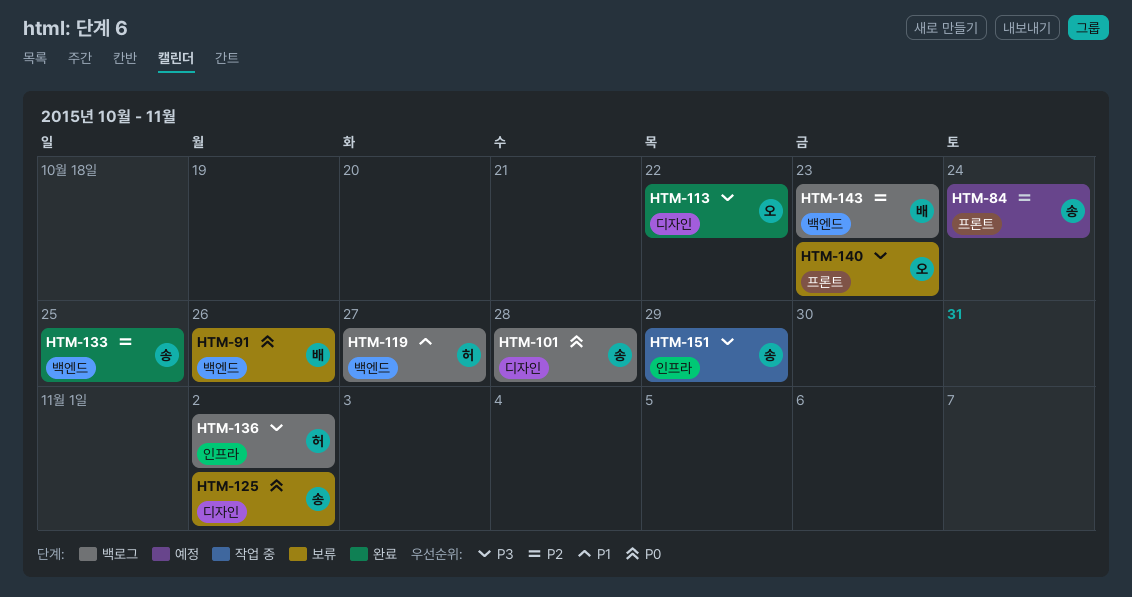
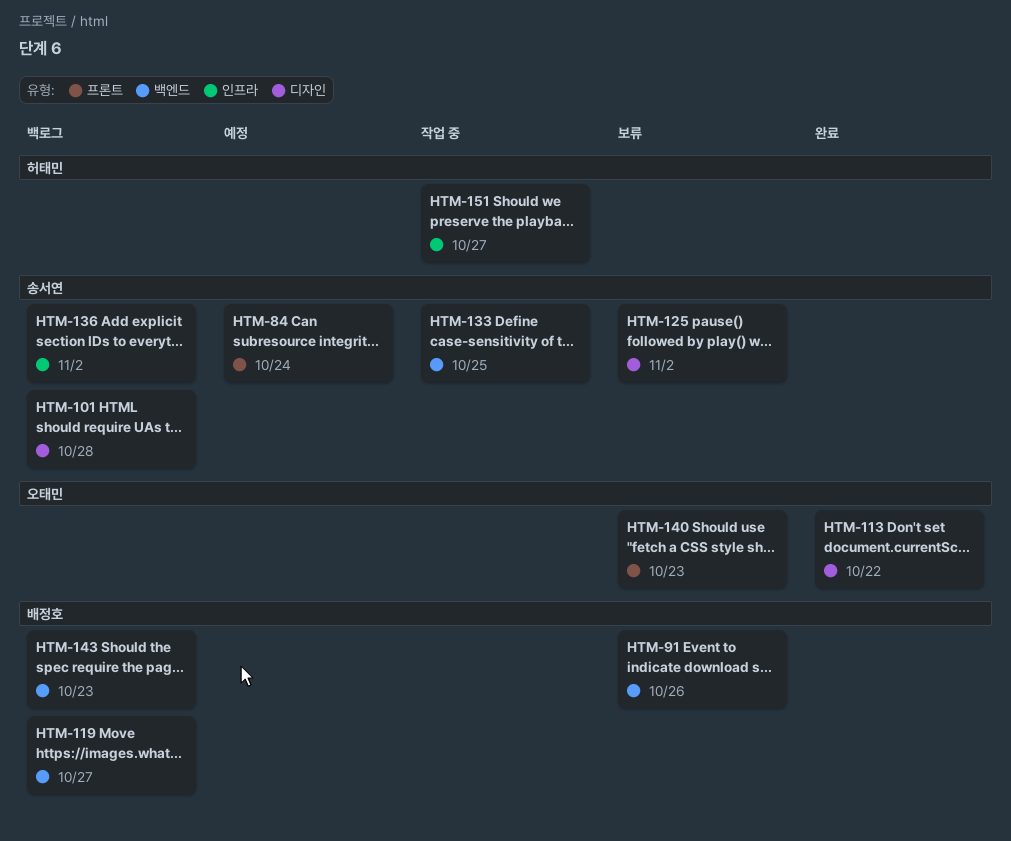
HTM-119, owner: 허태민 -> 배정호
HTM-133, status: 완료 -> 작업 중
HTM-136, owner: 허태민 -> 송서연
HTM-151, owner: 송서연 -> 허태민
HTM-151, due: Oct 29 -> Oct 27

